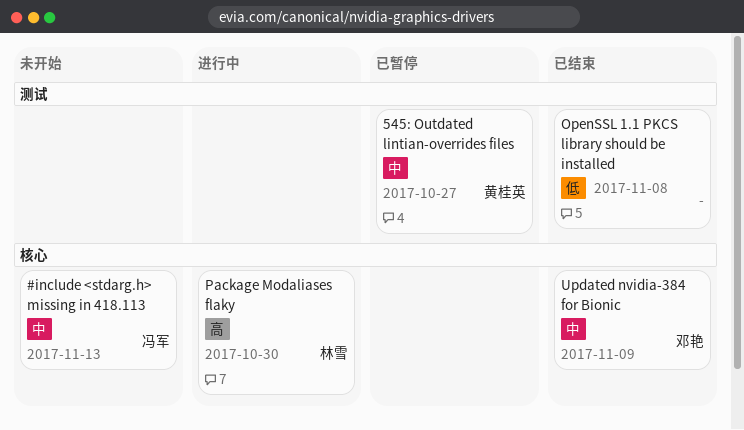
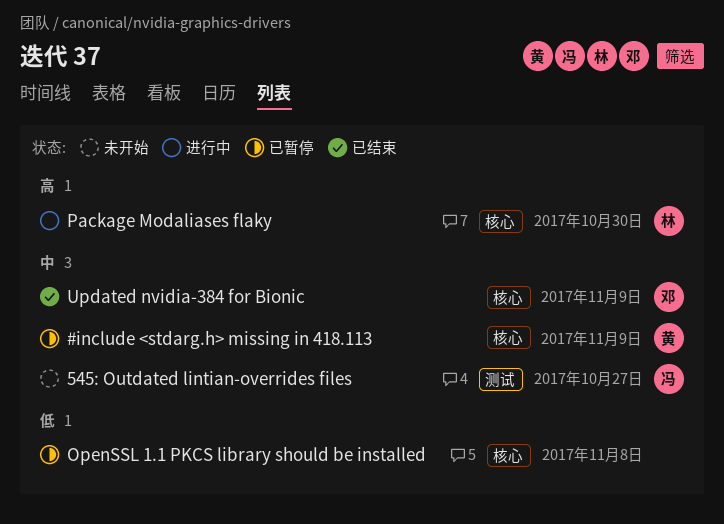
#include <stdarg.h> missing in 418.113, status: 未开始 -> 已暂停
#include <stdarg.h> missing in 418.113, owner: 冯军 -> 黄桂英
#include <stdarg.h> missing in 418.113, due: Nov 13 -> Nov 9
545: Outdated lintian-overrides files, status: 已暂停 -> 未开始
545: Outdated lintian-overrides files, owner: 黄桂英 -> 冯军
OpenSSL 1.1 PKCS library should be installed, status: 已结束 -> 已暂停
OpenSSL 1.1 PKCS library should be installed, label: 测试 -> 核心

